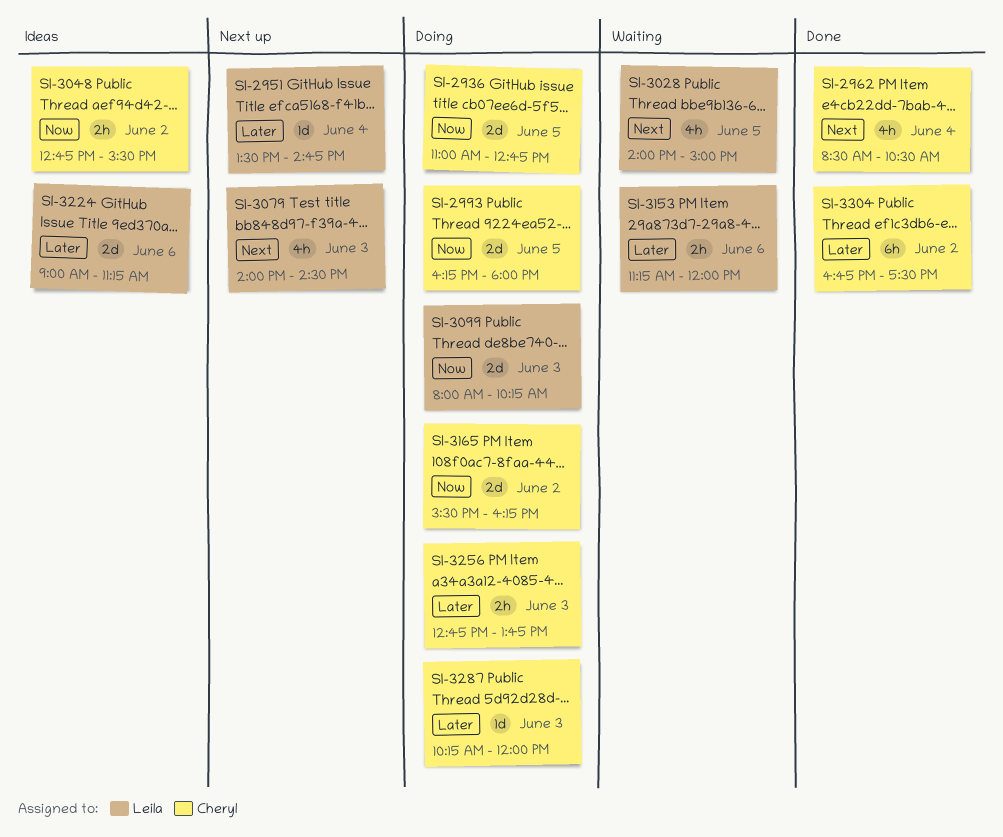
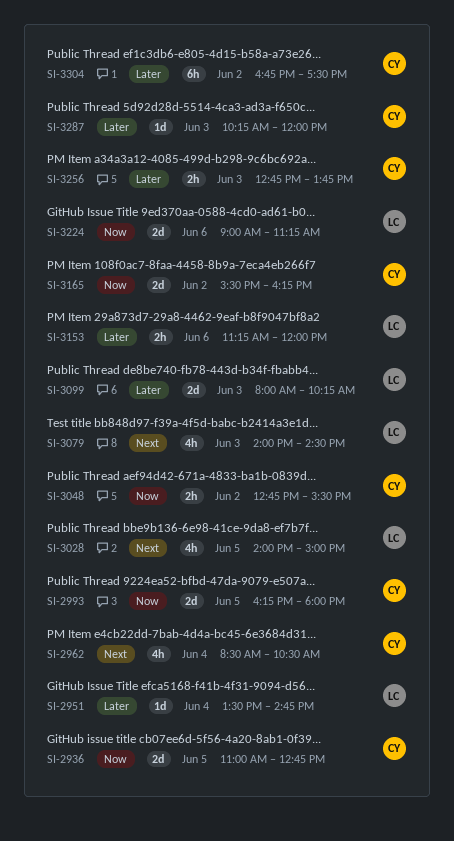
SI-3099, priority: Now -> Later
SI-3224, priority: Later -> Now

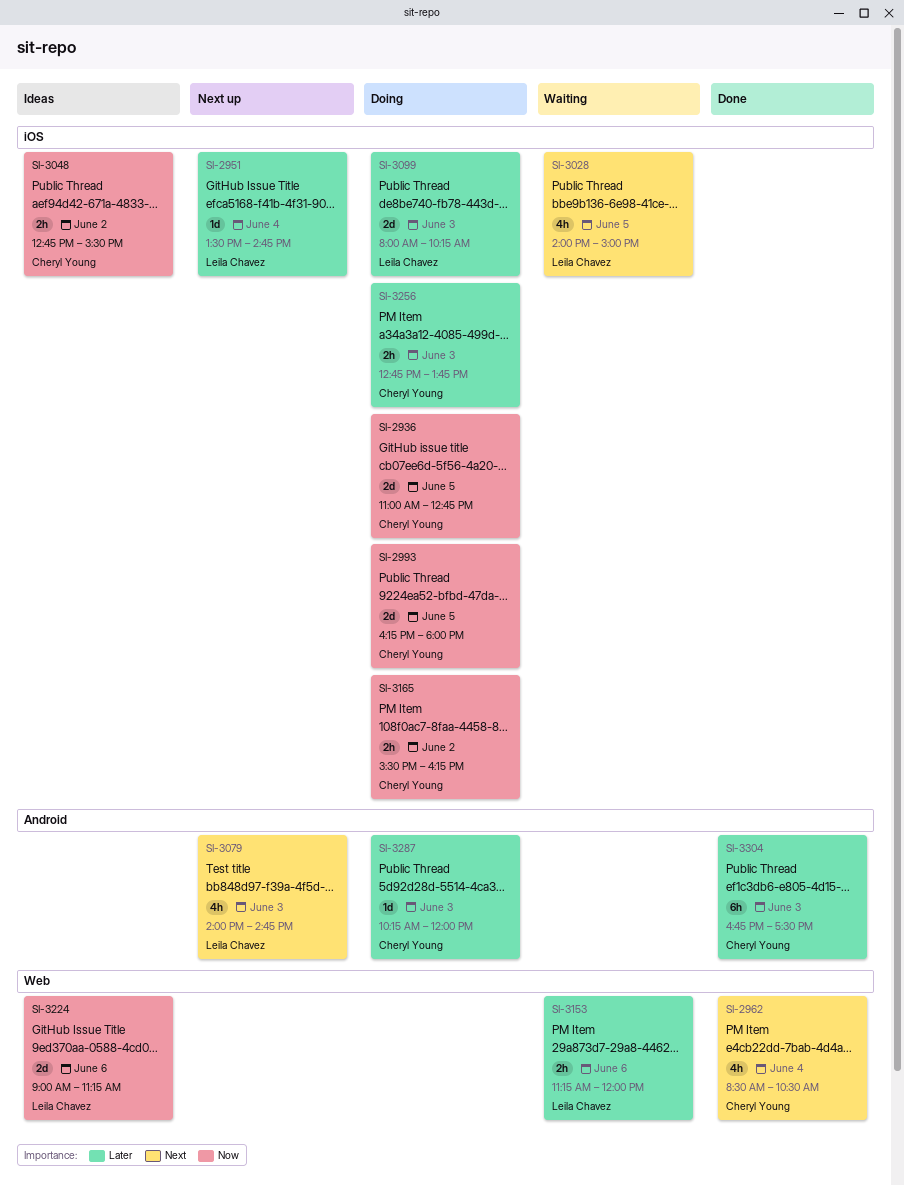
SI-3079, ends: 14:30 -> 14:45
SI-3165, estimate: 2d -> 2h
SI-3304, day: Jun 2 -> Jun 3

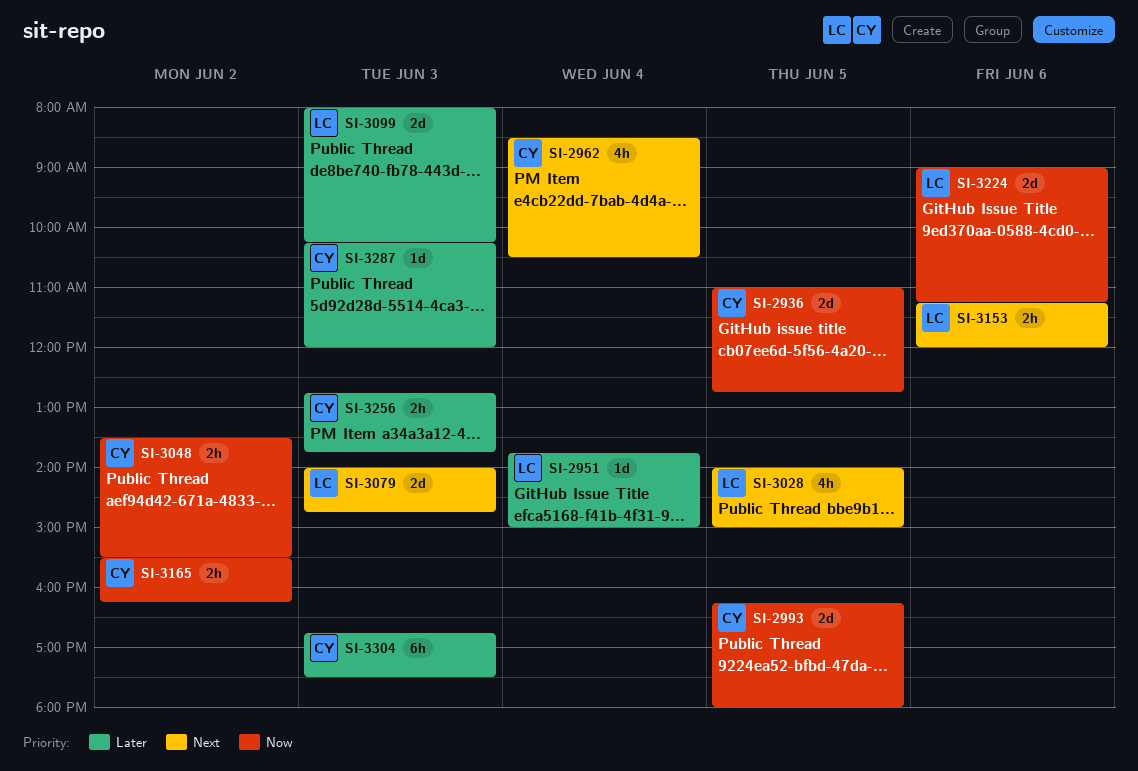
SI-2951, begins: 13:30 -> 13:45
SI-2951, ends: 14:45 -> 15:00
SI-3048, begins: 12:45 -> 13:30
SI-3079, estimate: 4h -> 2d
SI-3153, priority: Later -> Next

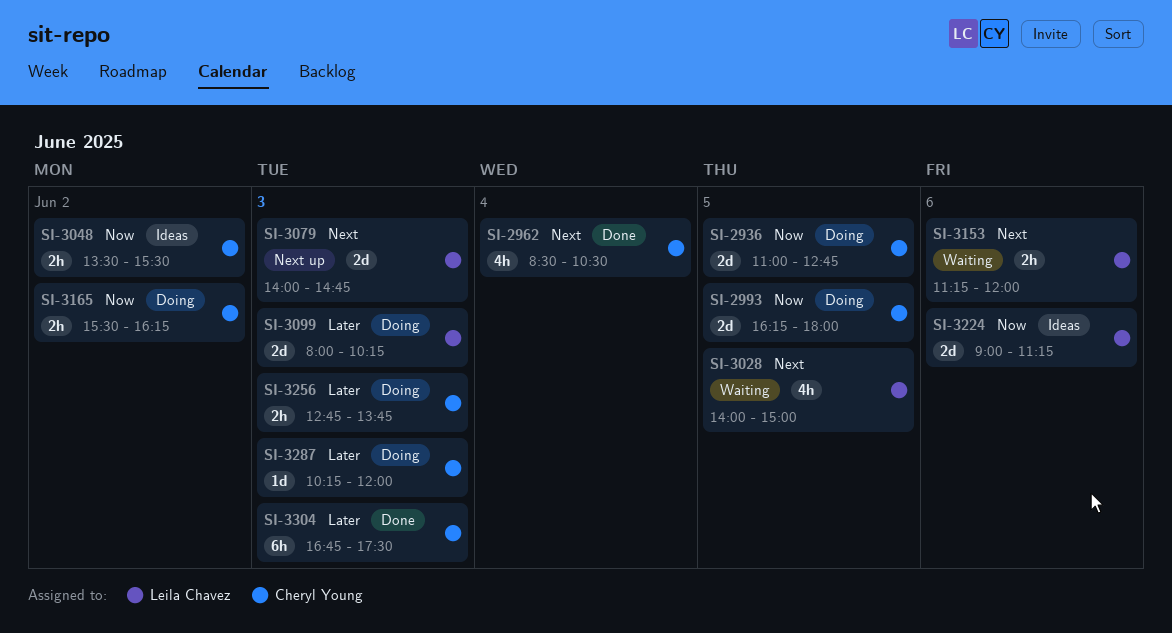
SI-2951: present -> none

